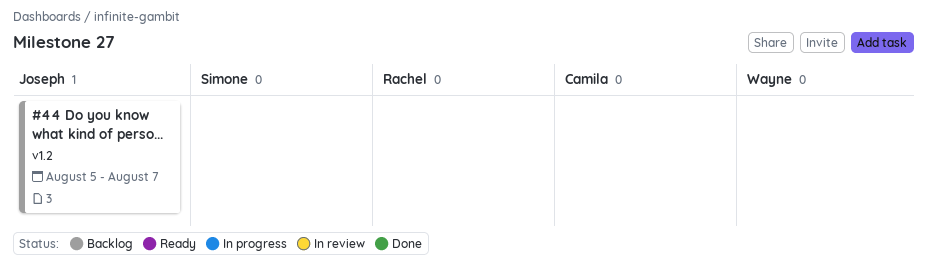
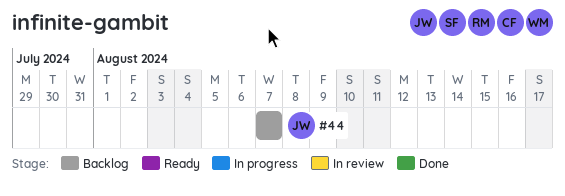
#44, start: Aug 5 -> Aug 7

